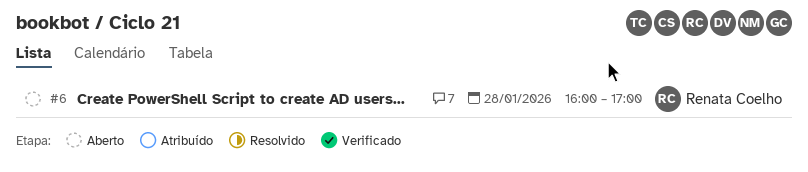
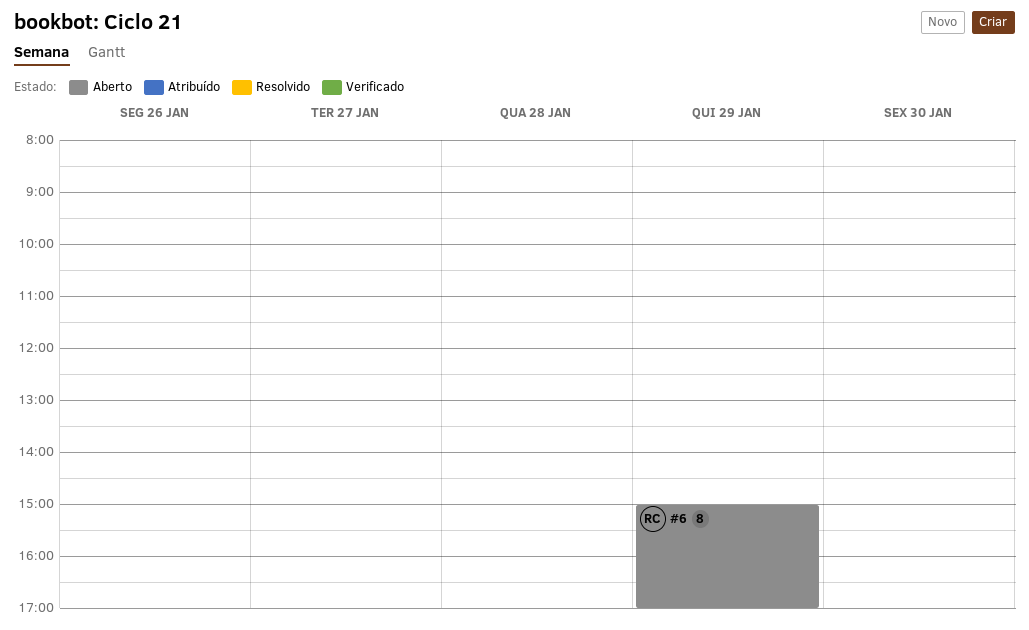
#6, day: Jan 28 -> Jan 29
#6, begins: 16:00 -> 15:00

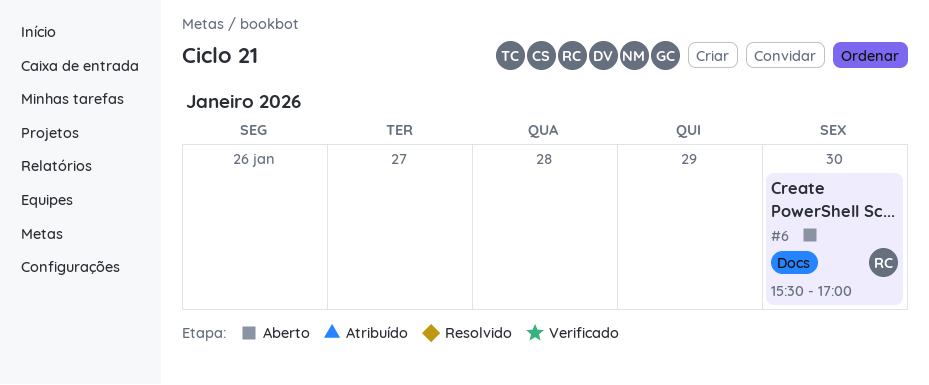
#6, day: Jan 29 -> Jan 30
#6, begins: 15:00 -> 15:30

